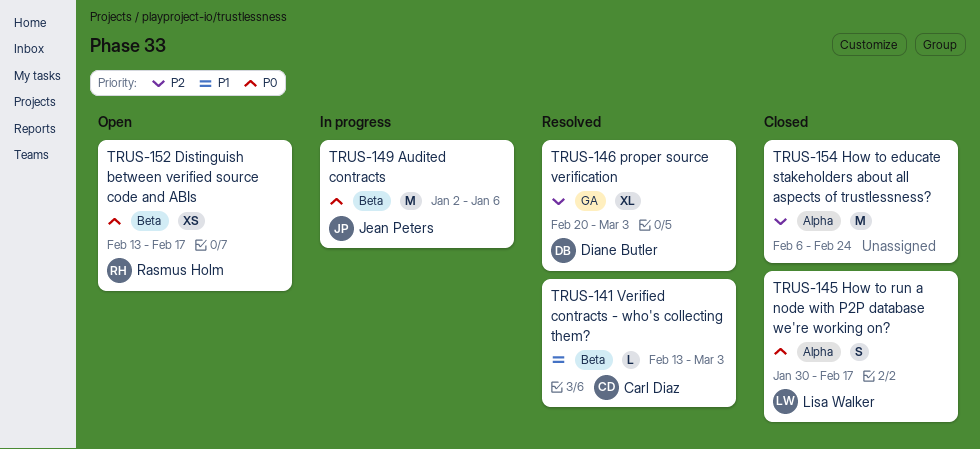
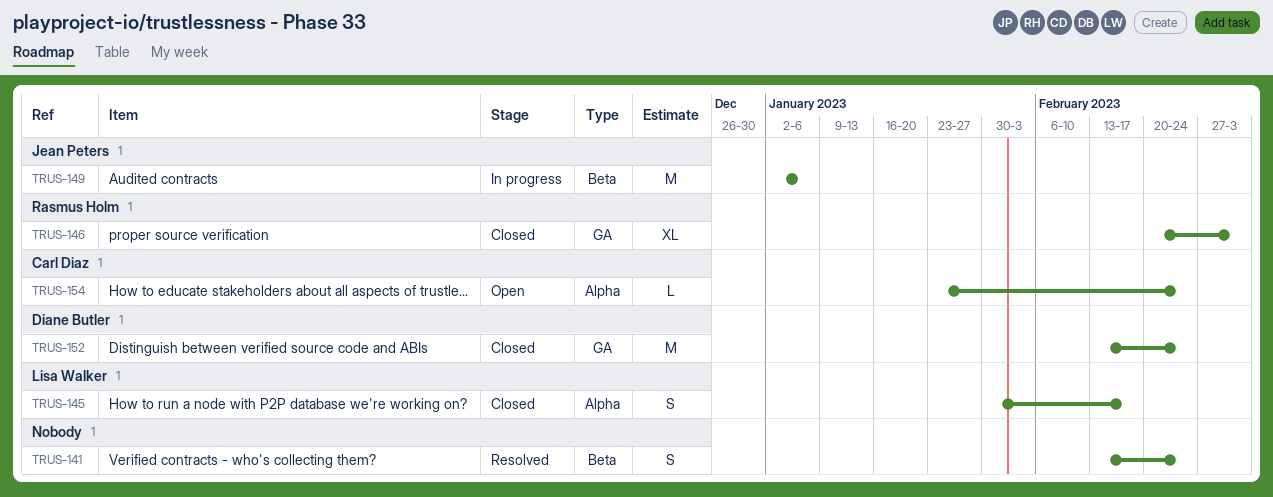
TRUS-141, owner: Carl Diaz -> none
TRUS-141, estimate: L -> S
TRUS-141, due: Mar 3 -> Feb 24
TRUS-146, status: Resolved -> Closed
TRUS-146, owner: Diane Butler -> Rasmus Holm
TRUS-152, status: Open -> Closed
TRUS-152, owner: Rasmus Holm -> Diane Butler
TRUS-152, label: Beta -> GA
TRUS-152, estimate: XS -> M
TRUS-152, due: Feb 17 -> Feb 24
TRUS-154, status: Closed -> Open
TRUS-154, owner: none -> Carl Diaz
TRUS-154, estimate: M -> L
TRUS-154, start: Feb 6 -> Jan 23

